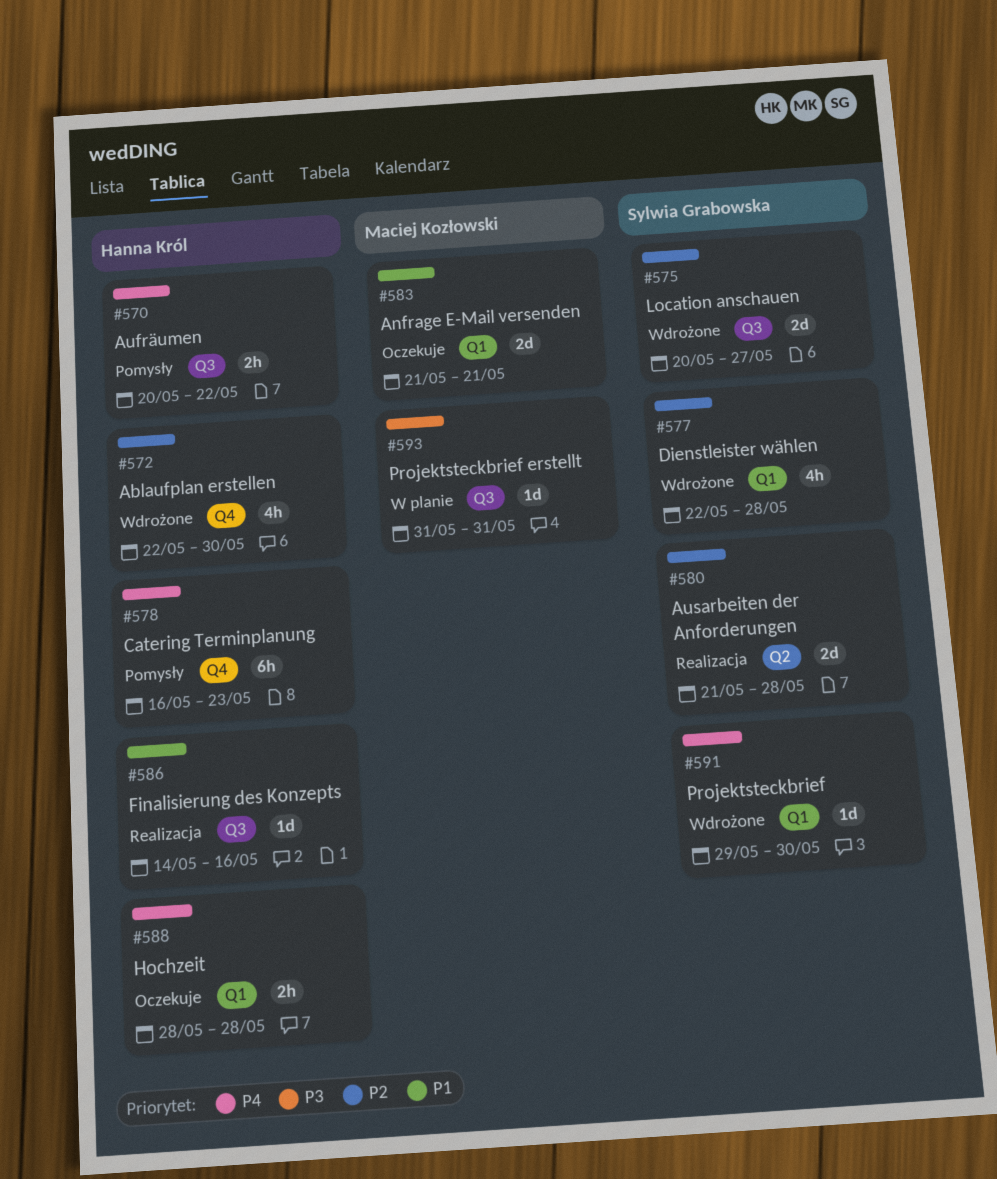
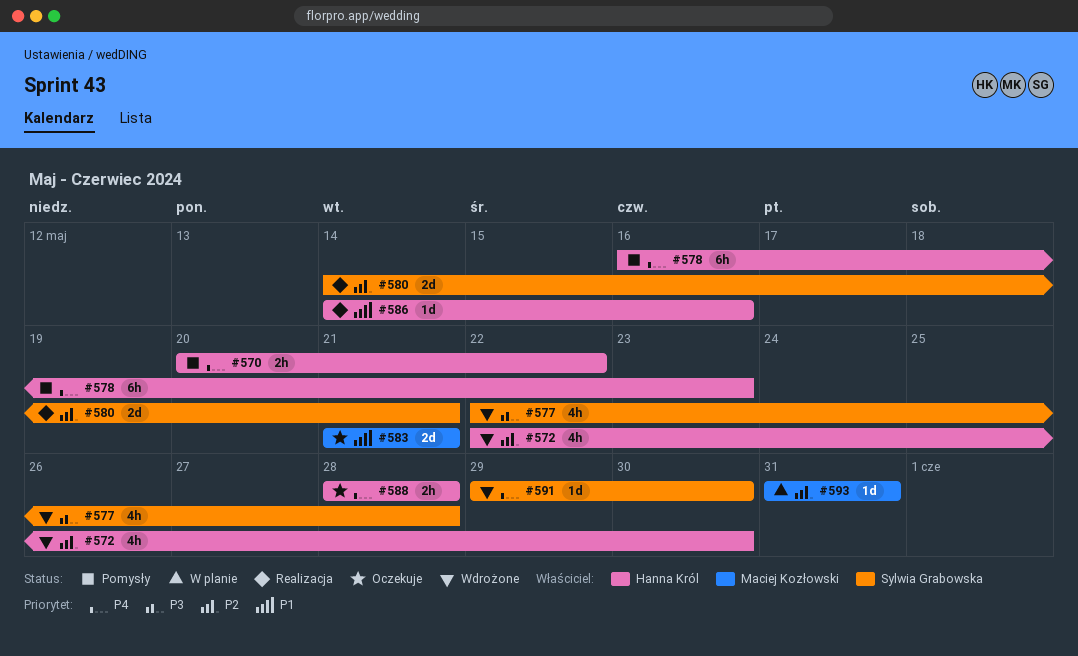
#575: present -> none
#577, priority: P2 -> P3
#580, start: May 21 -> May 14
#580, due: May 28 -> May 21
#593, priority: P3 -> P2

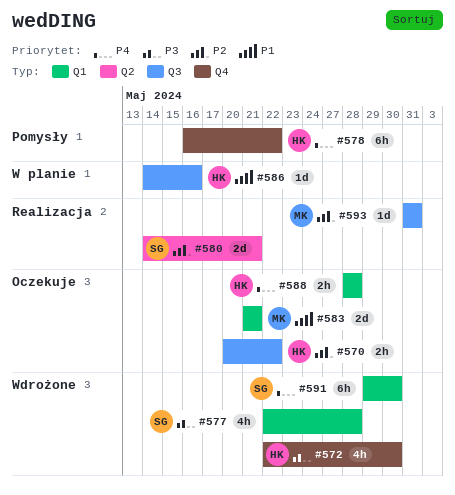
#570, status: Pomysły -> Oczekuje
#570, priority: P4 -> P2
#572, priority: P2 -> P3
#578, due: May 23 -> May 22
#586, status: Realizacja -> W planie
#591, estimate: 1d -> 6h
#593, status: W planie -> Realizacja

